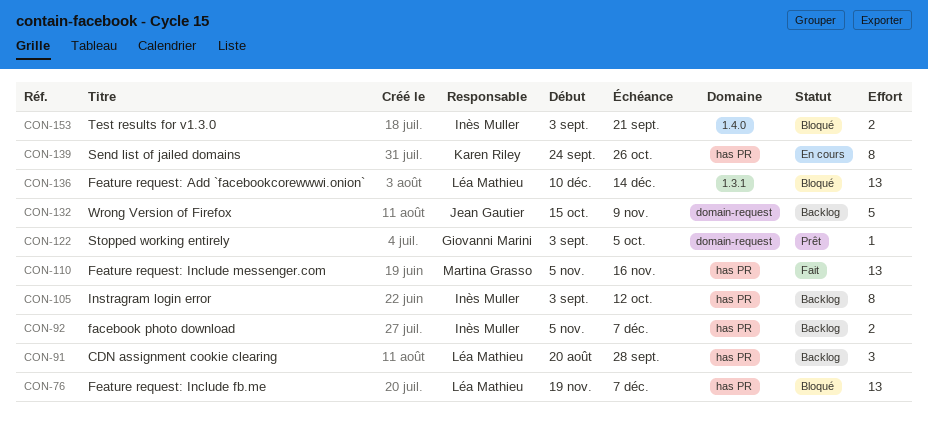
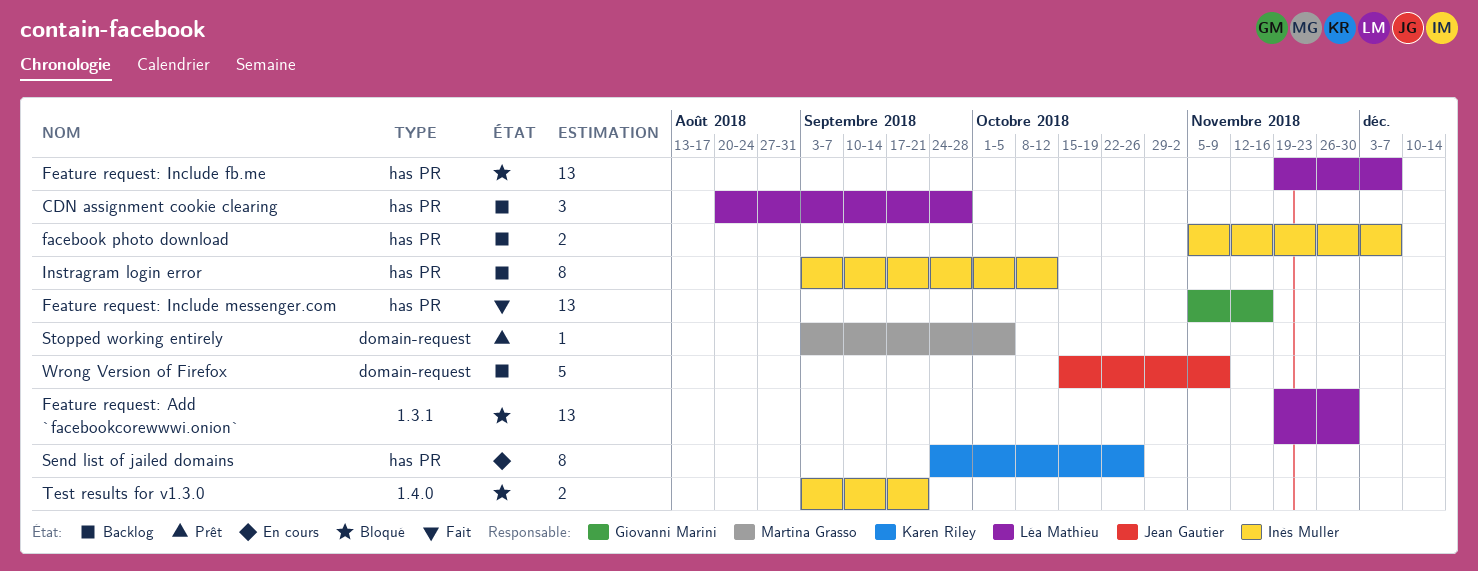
Feature request: Add `facebookcorewwwi.onion`, start: Dec 10 -> Nov 19
Feature request: Add `facebookcorewwwi.onion`, due: Dec 14 -> Nov 30
Feature request: Include messenger.com, owner: Martina Grasso -> Giovanni Marini
Stopped working entirely, owner: Giovanni Marini -> Martina Grasso

